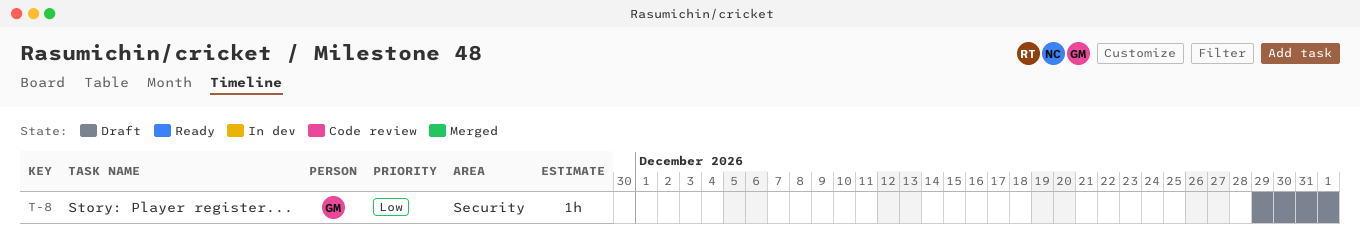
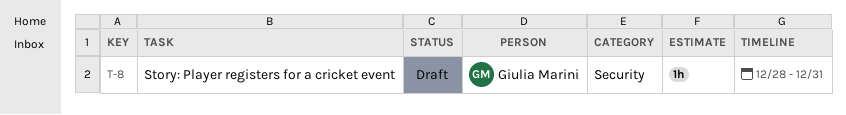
T-8, start: Dec 29 -> Dec 28
T-8, due: Jan 1 -> Dec 31

